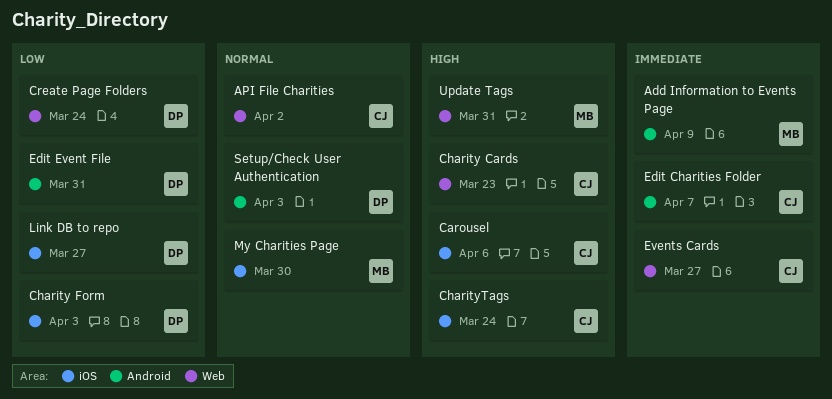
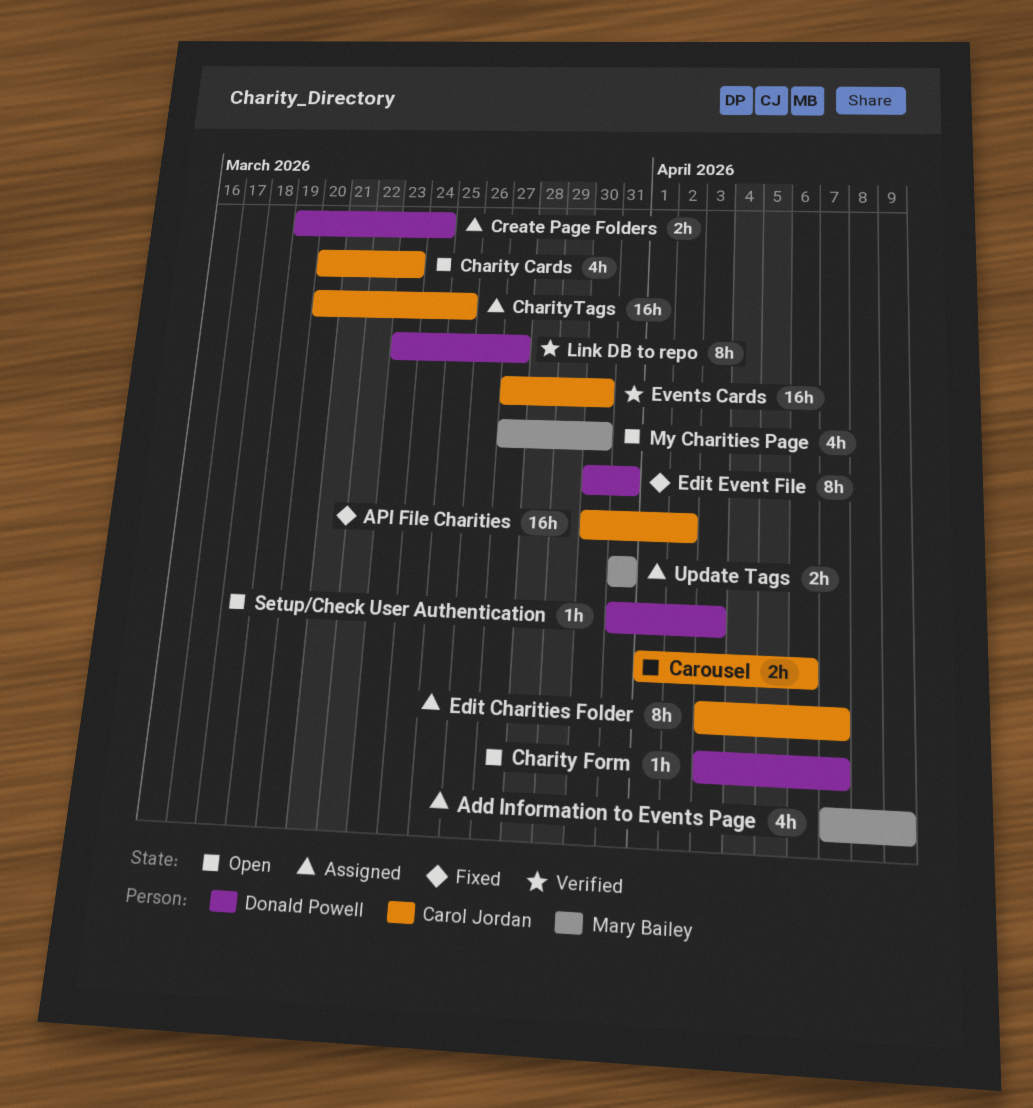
Charity Form, due: Apr 3 -> Apr 7
CharityTags, due: Mar 24 -> Mar 25
Events Cards, due: Mar 27 -> Mar 30

